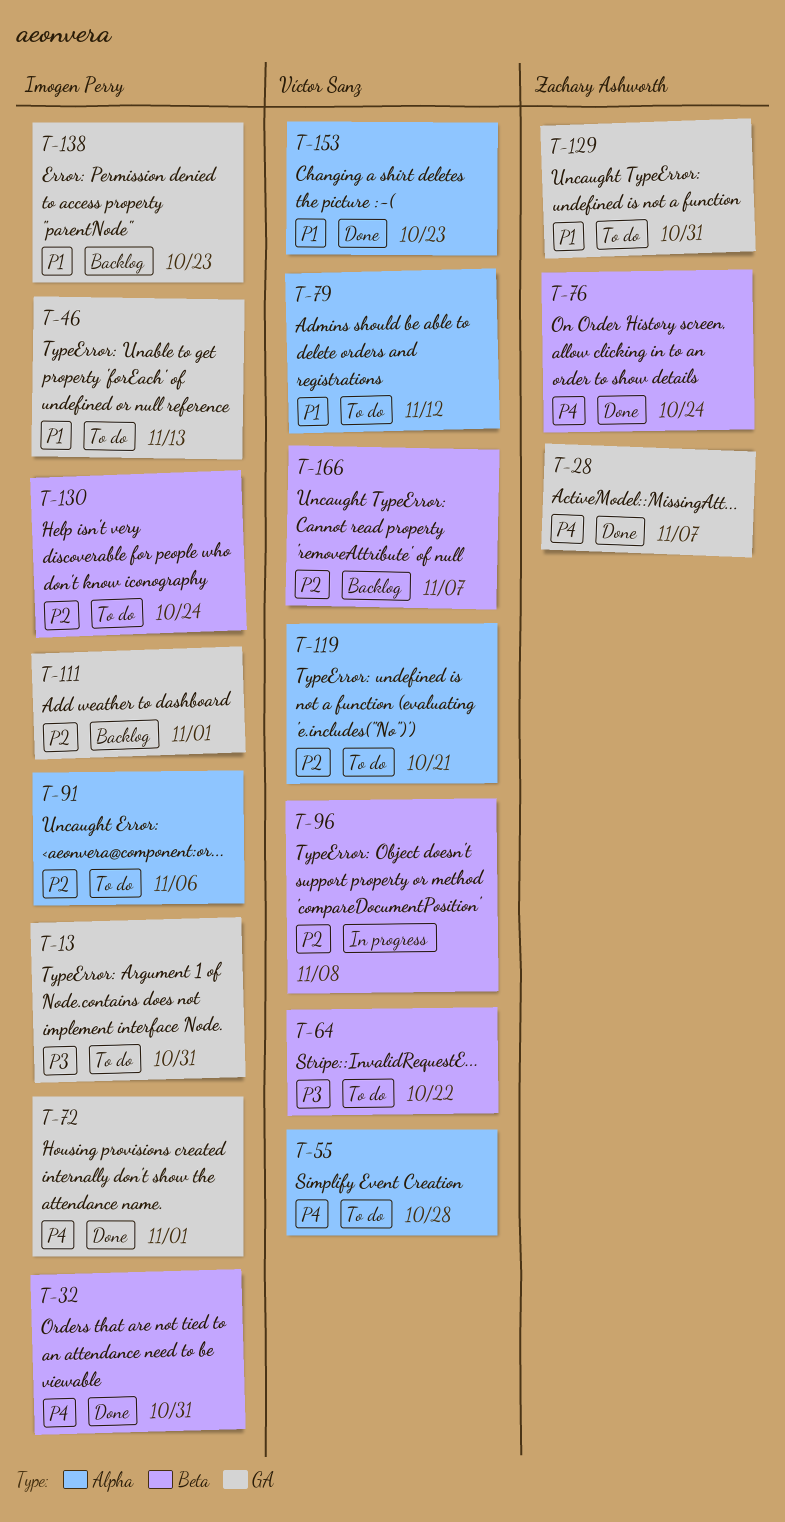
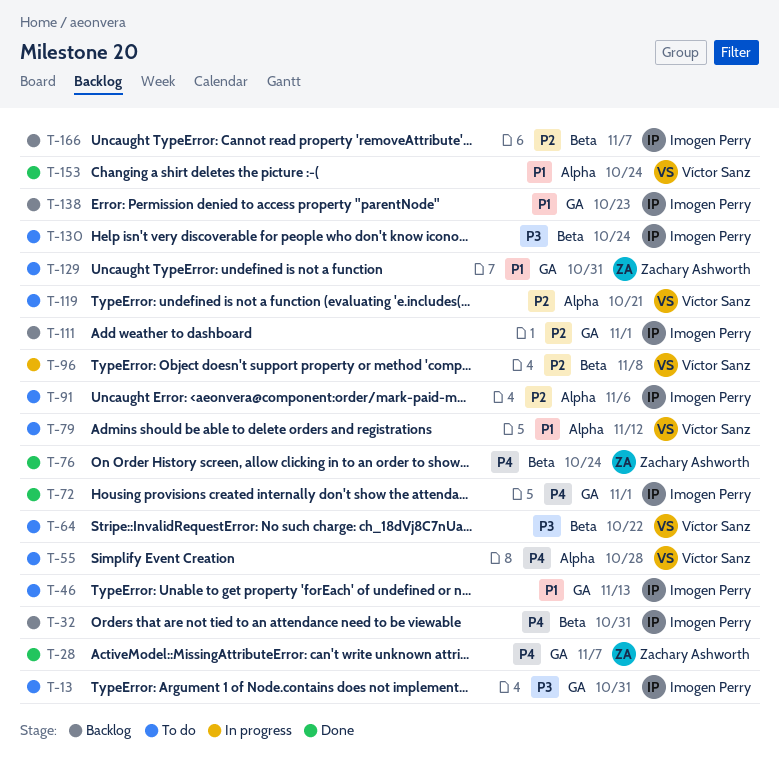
T-32, status: Done -> Backlog
T-130, priority: P2 -> P3
T-153, due: Oct 23 -> Oct 24
T-166, owner: Víctor Sanz -> Imogen Perry

